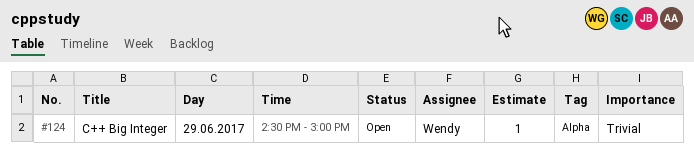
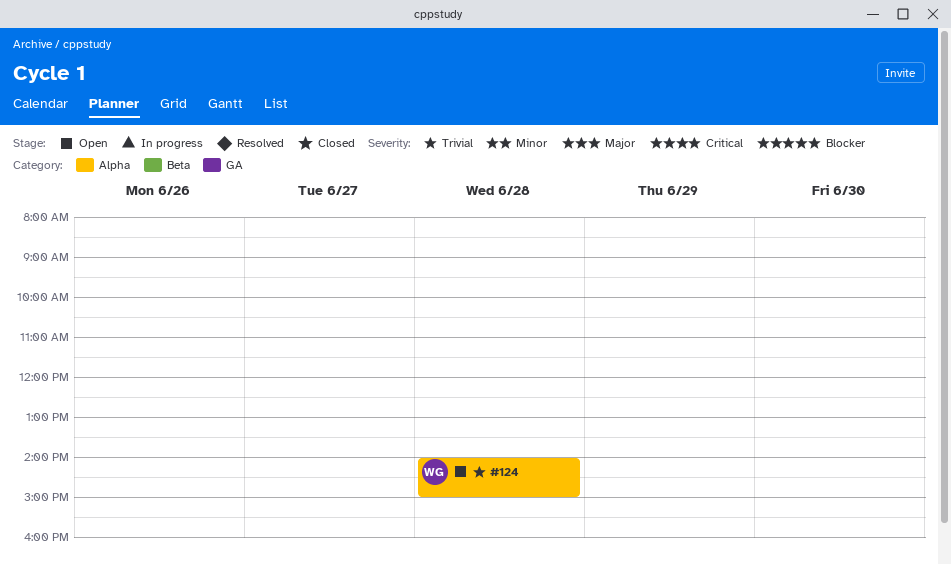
#124, day: Jun 29 -> Jun 28
#124, begins: 14:30 -> 14:00

